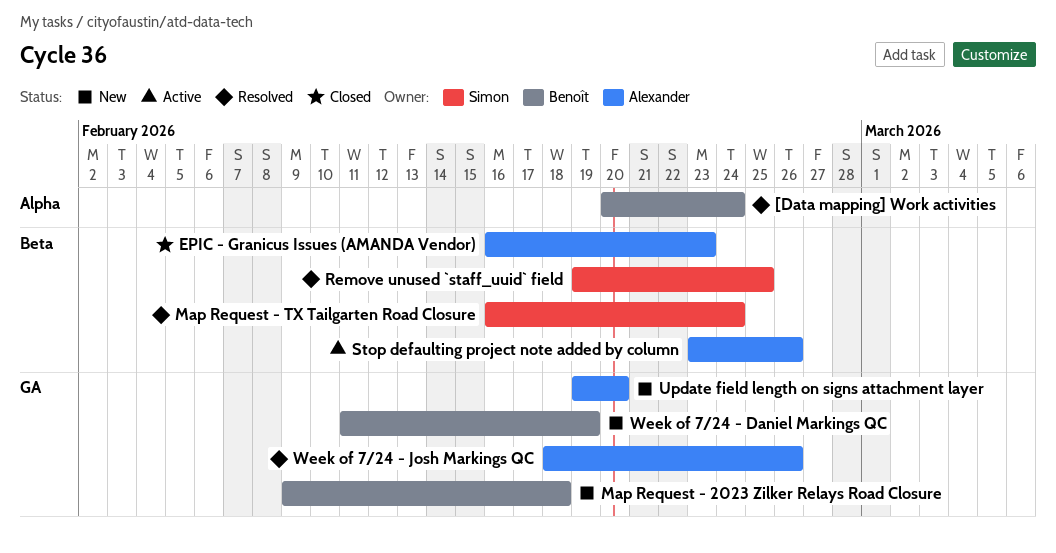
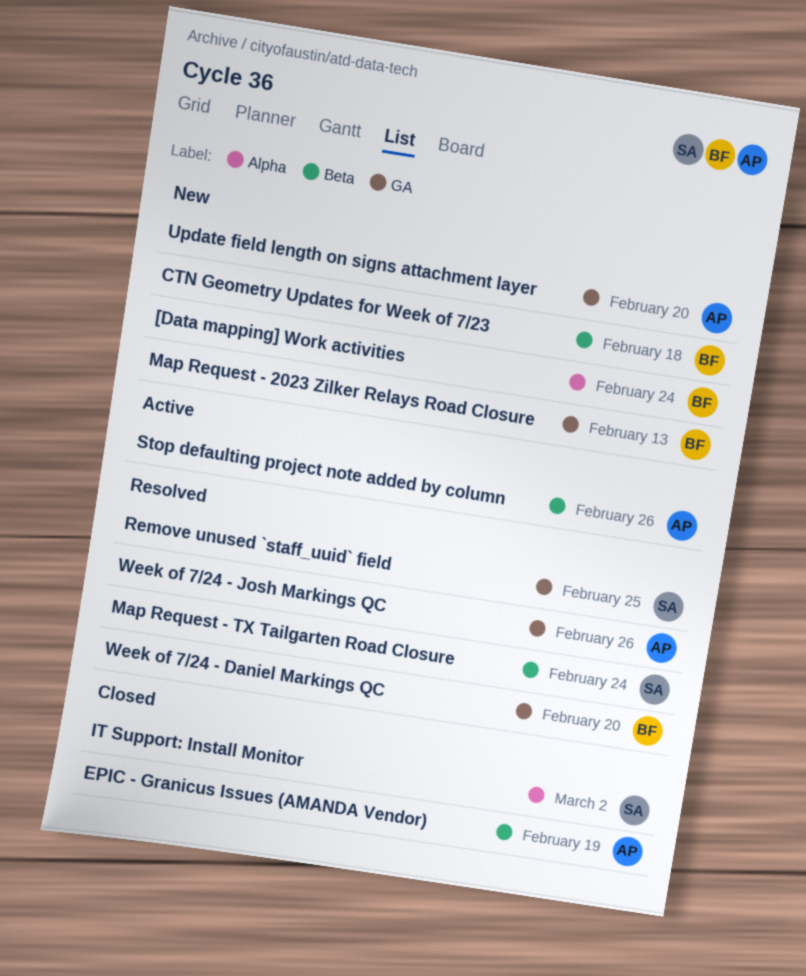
[Data mapping] Work activities, status: Resolved -> New
CTN Geometry Updates for Week of 7/23: none -> present
EPIC - Granicus Issues (AMANDA Vendor), due: Feb 23 -> Feb 19
IT Support: Install Monitor: none -> present
Map Request - 2023 Zilker Relays Road Closure, due: Feb 18 -> Feb 13
Remove unused `staff_uuid` field, label: Beta -> GA
Week of 7/24 - Daniel Markings QC, status: New -> Resolved
Week of 7/24 - Daniel Markings QC, due: Feb 19 -> Feb 20

